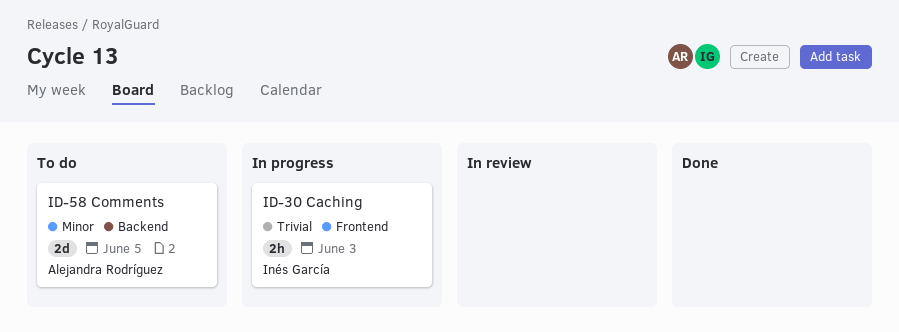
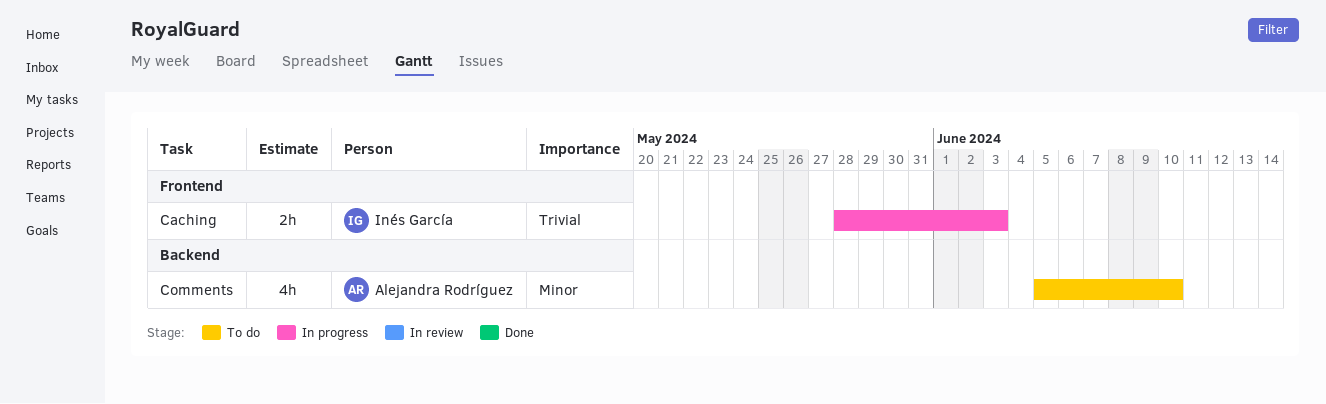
Comments, estimate: 2d -> 4h
Comments, due: Jun 5 -> Jun 10

